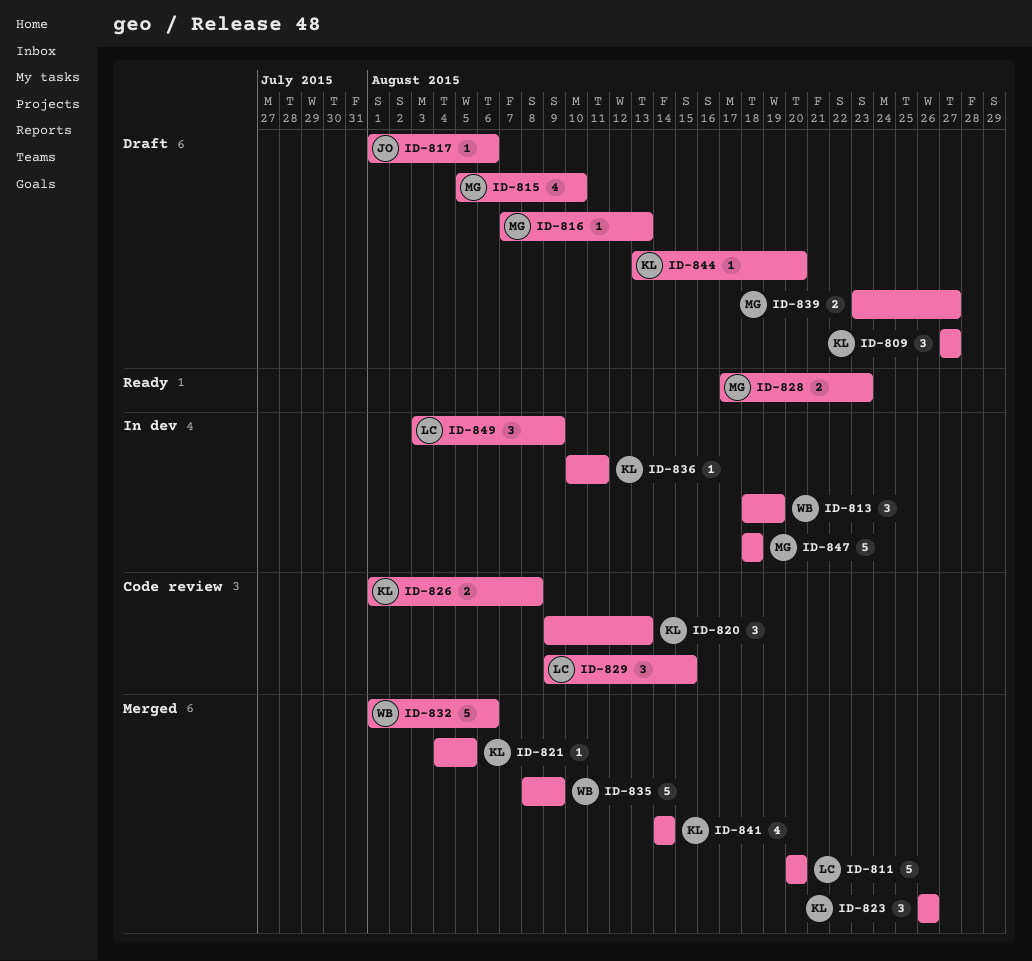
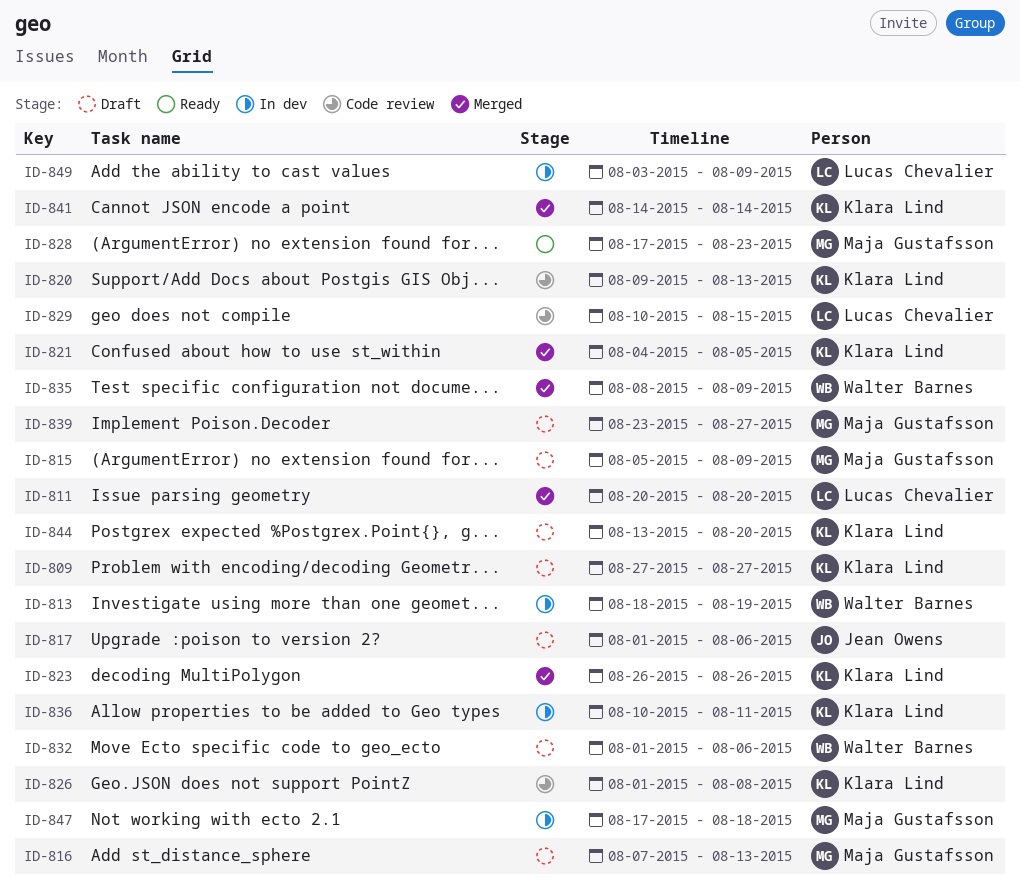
ID-815, due: Aug 10 -> Aug 9
ID-829, start: Aug 9 -> Aug 10
ID-832, status: Merged -> Draft
ID-847, start: Aug 18 -> Aug 17

